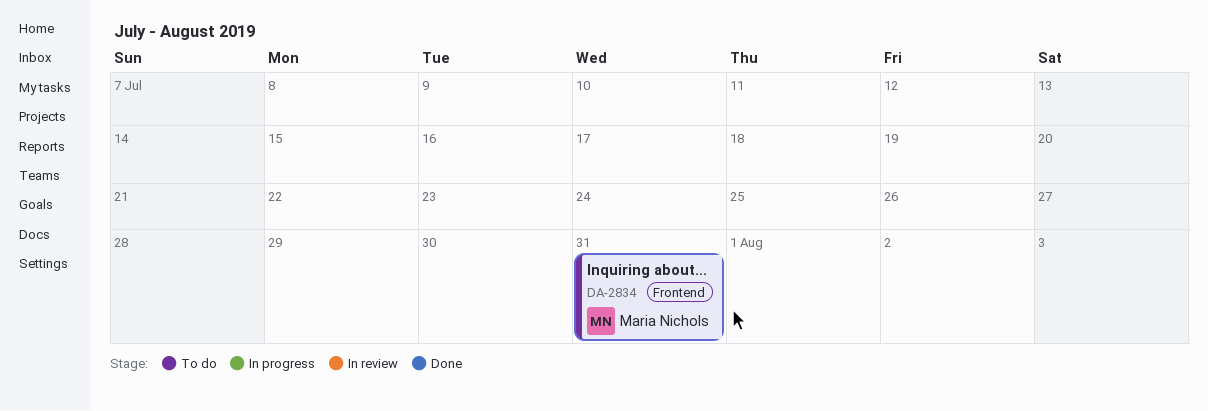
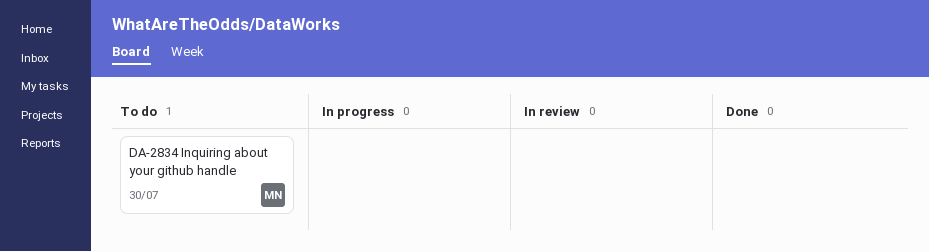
DA-2834, due: Jul 31 -> Jul 30

